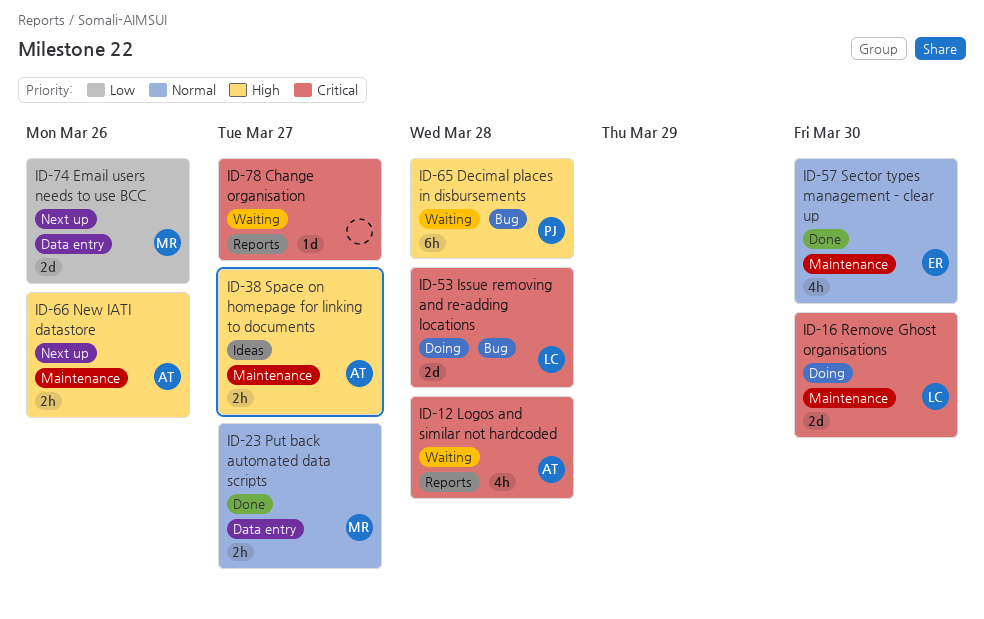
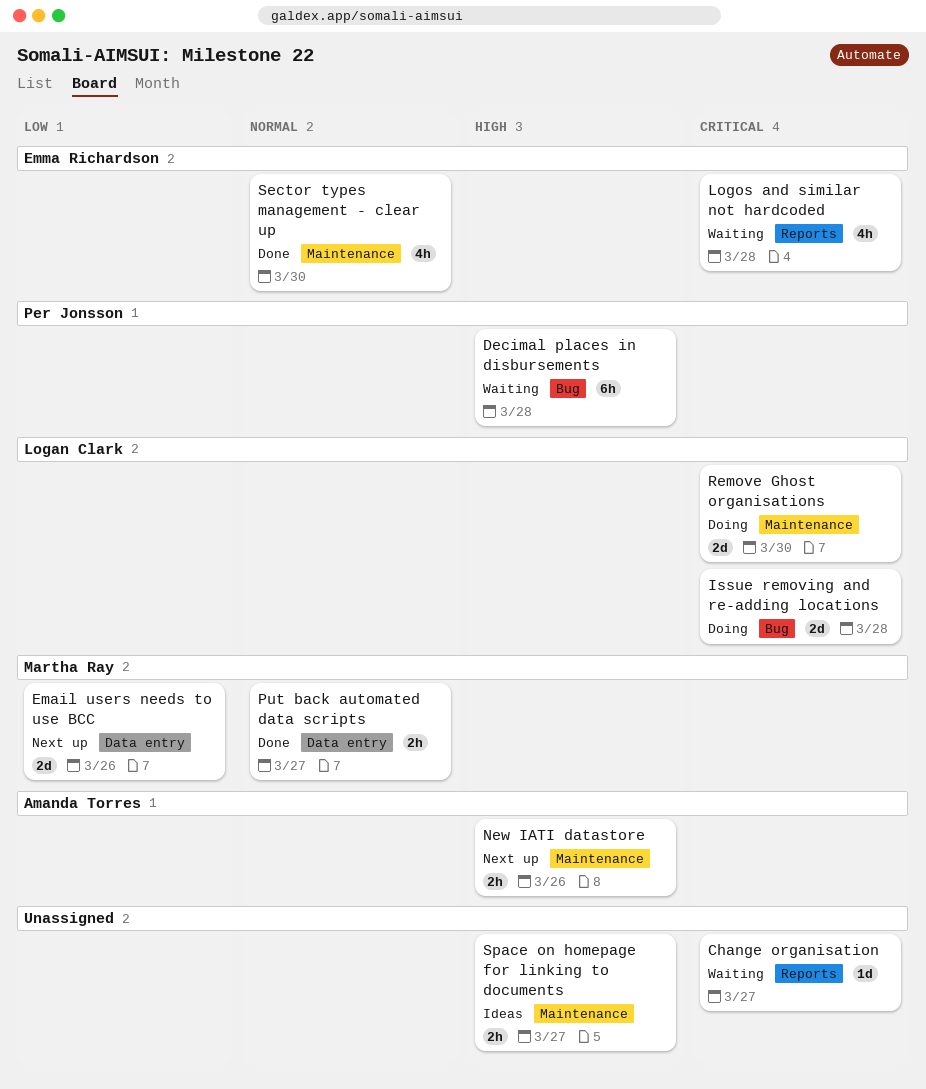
Logos and similar not hardcoded, owner: Amanda Torres -> Emma Richardson
Space on homepage for linking to documents, owner: Amanda Torres -> none

